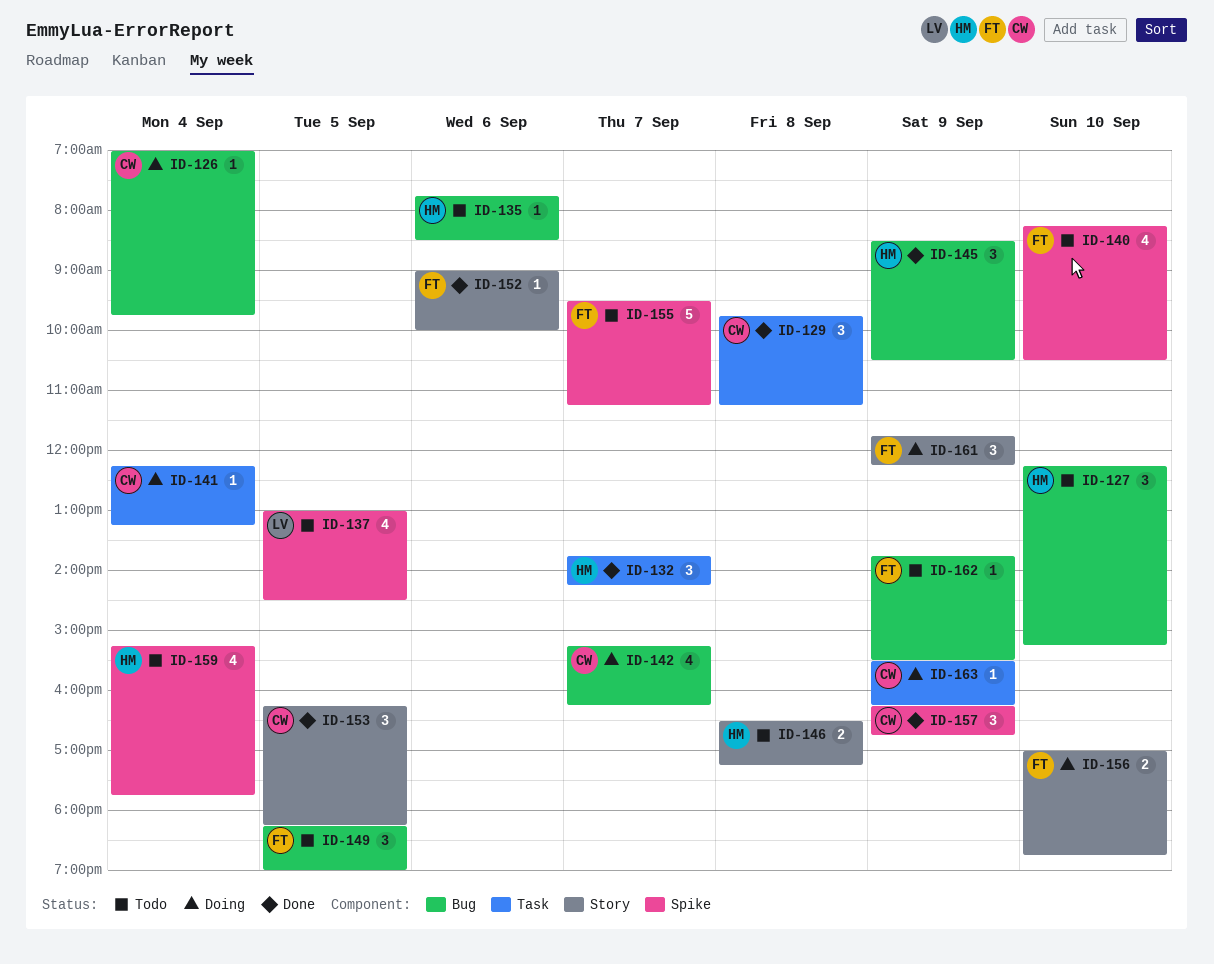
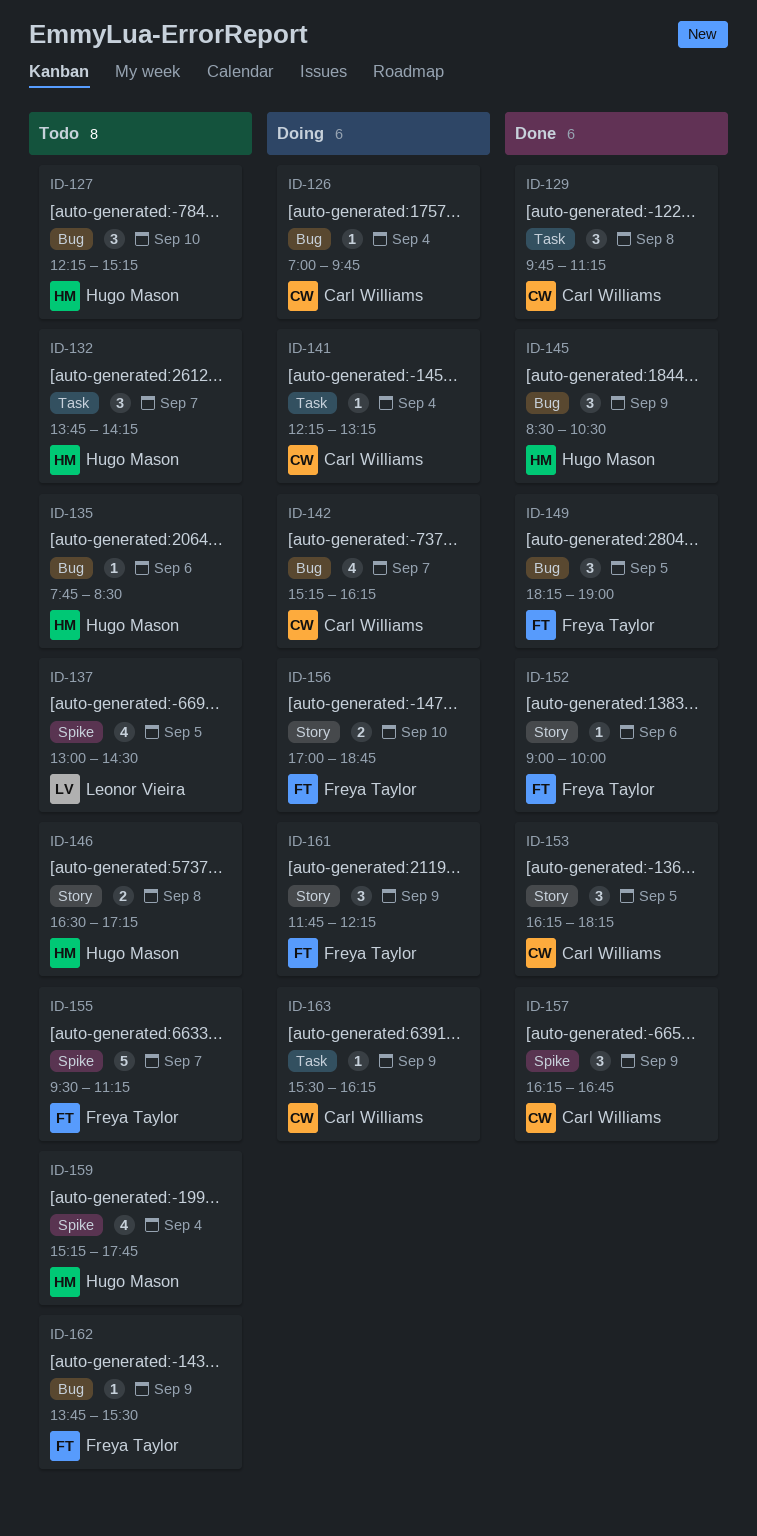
ID-132, status: Done -> Todo
ID-140: present -> none
ID-149, status: Todo -> Done

